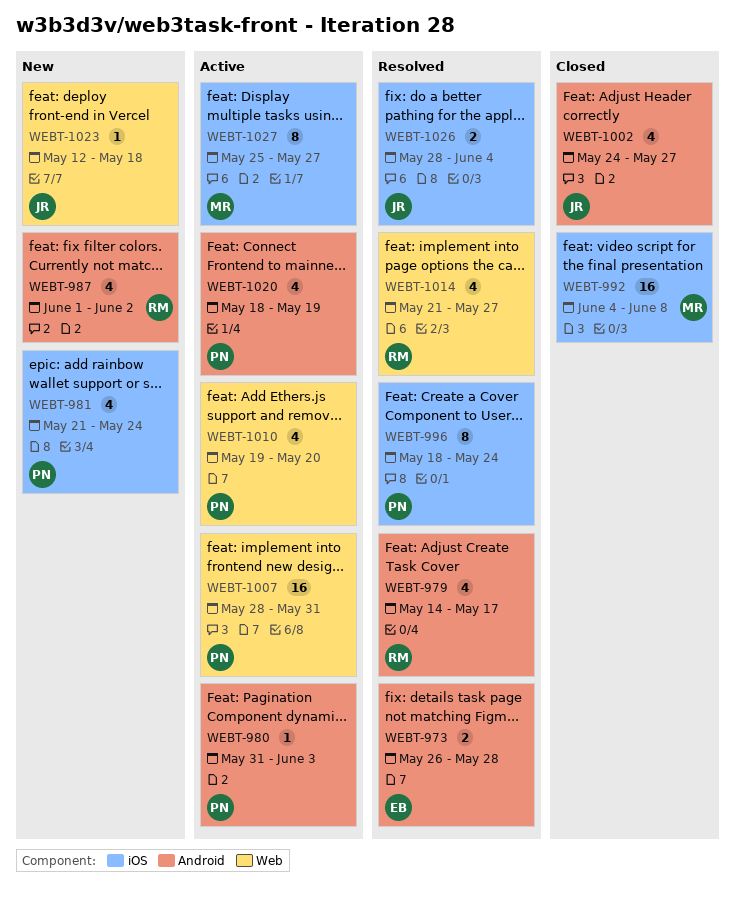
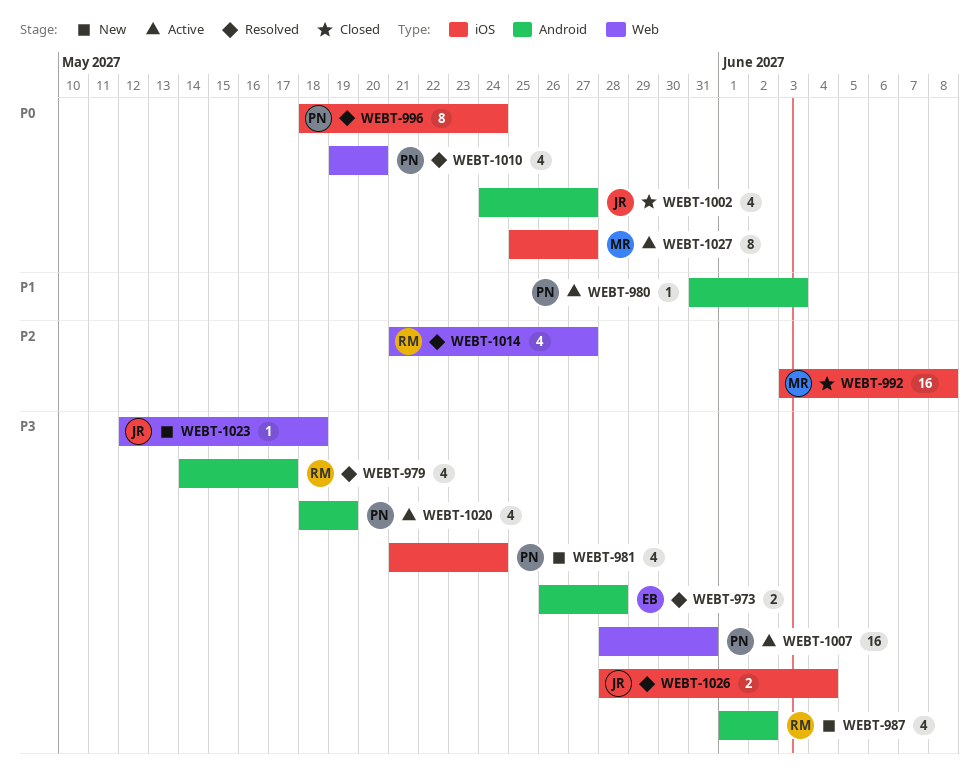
WEBT-992, start: Jun 4 -> Jun 3
WEBT-1010, status: Active -> Resolved

